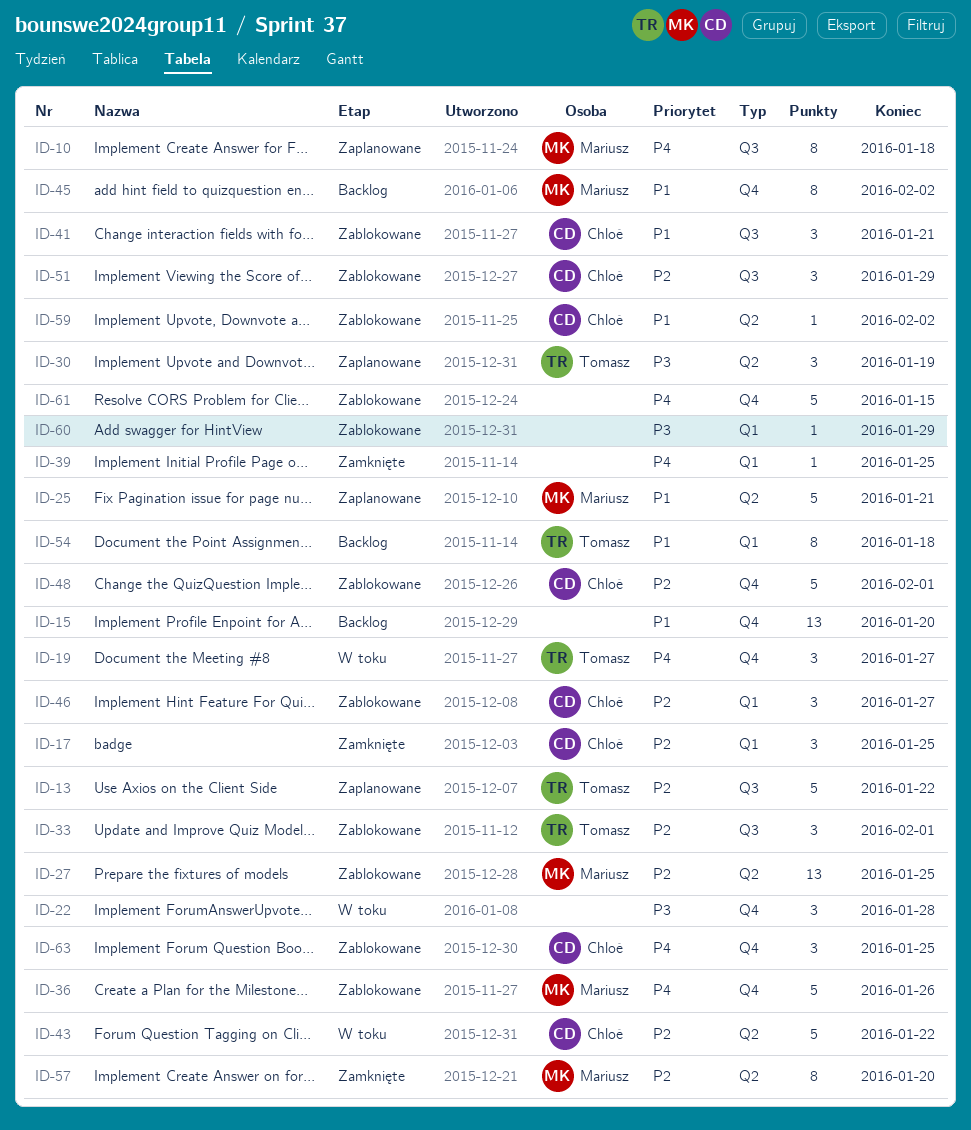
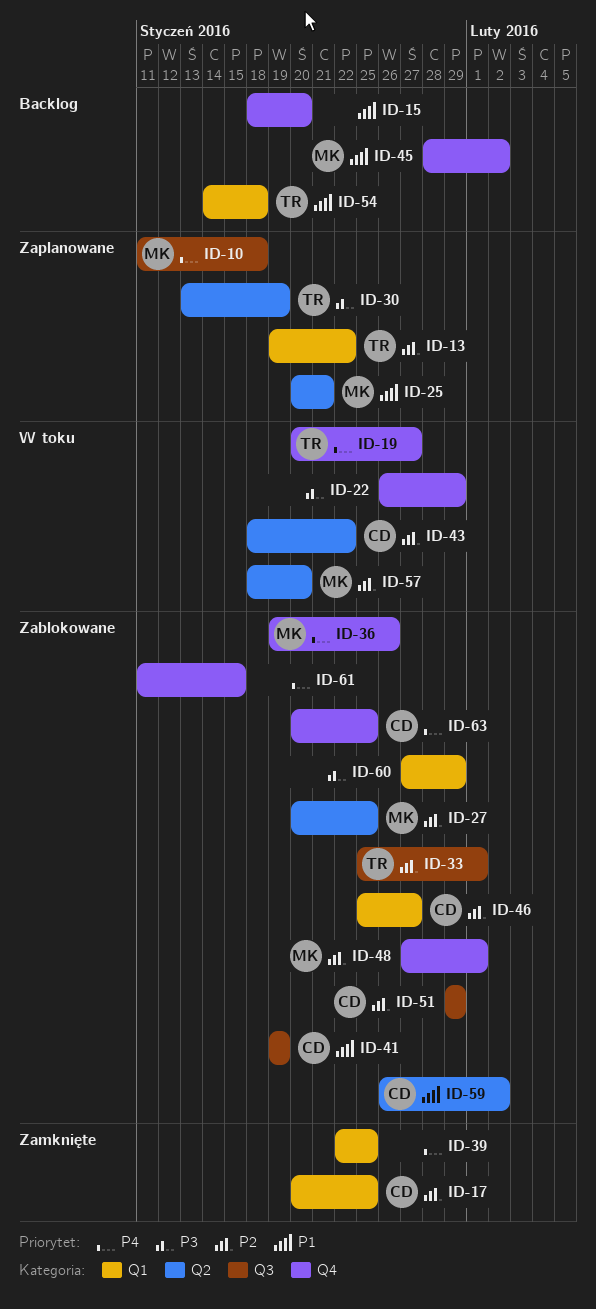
ID-13, label: Q3 -> Q1
ID-22, due: Jan 28 -> Jan 29
ID-41, due: Jan 21 -> Jan 19
ID-48, owner: Chloé -> Mariusz
ID-57, status: Zamknięte -> W toku

